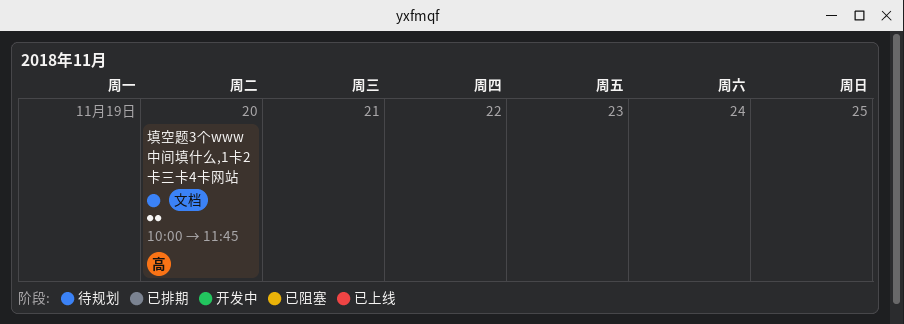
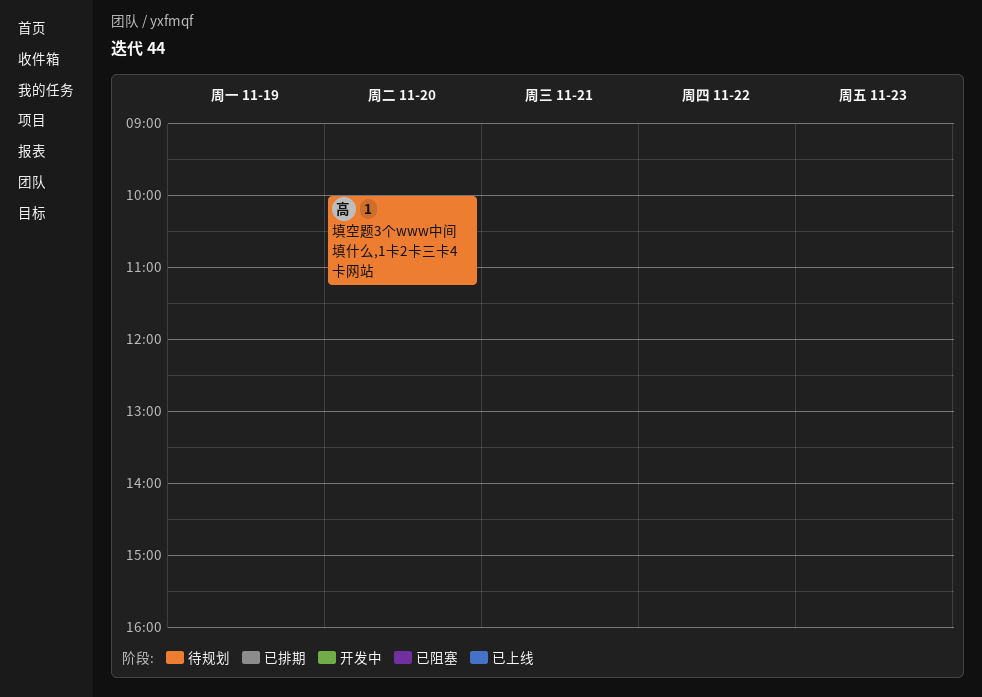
填空题3个www中间填什么,1卡2卡三卡4卡网站, estimate: 2 -> 1
填空题3个www中间填什么,1卡2卡三卡4卡网站, ends: 11:45 -> 11:15

